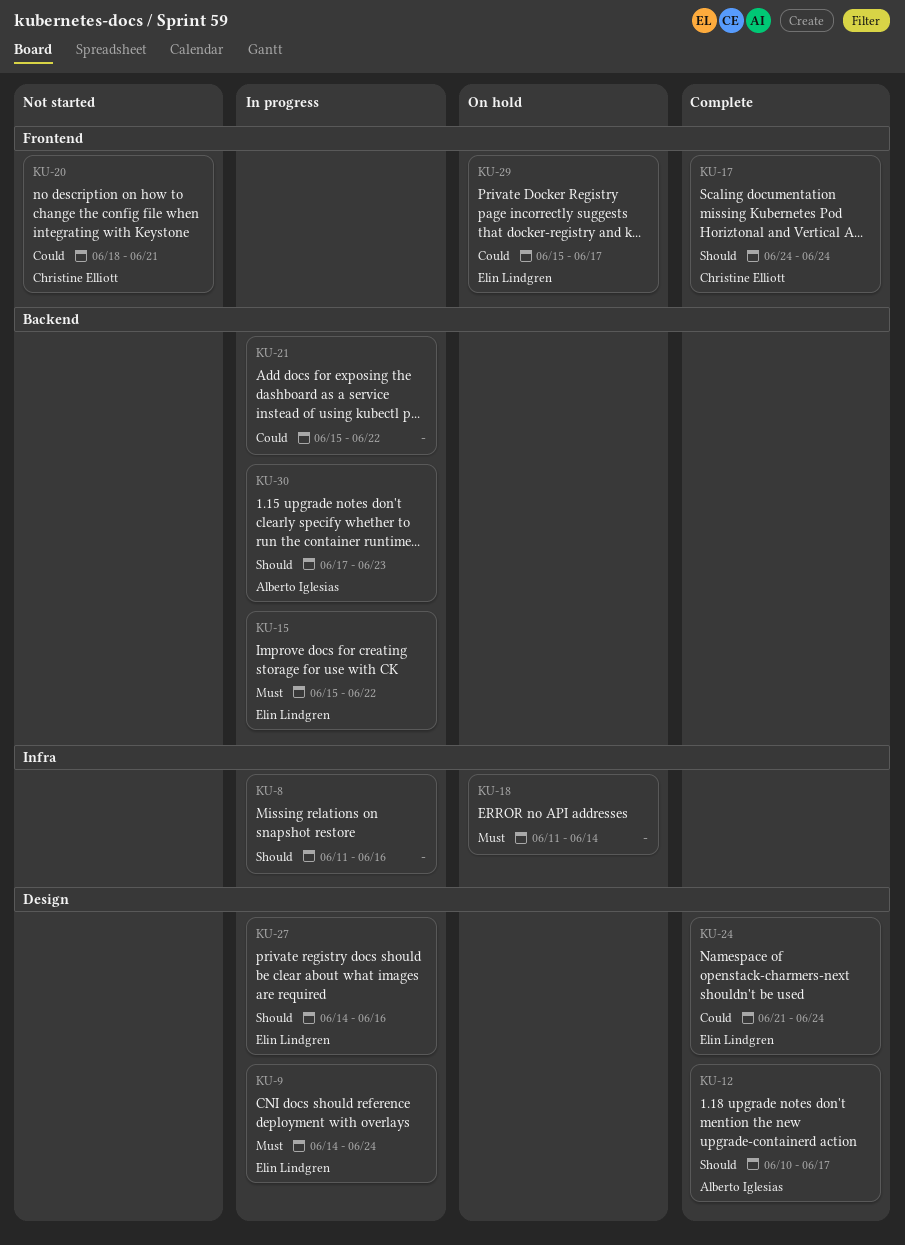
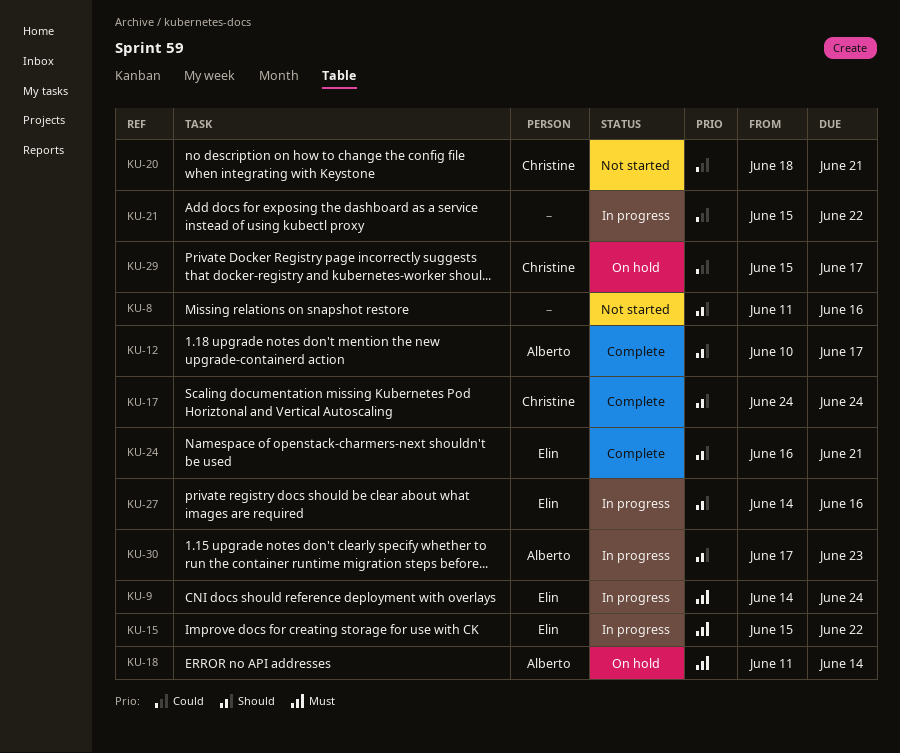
KU-8, status: In progress -> Not started
KU-18, owner: none -> Alberto Iglesias
KU-24, priority: Could -> Should
KU-24, start: Jun 21 -> Jun 16
KU-24, due: Jun 24 -> Jun 21
KU-29, owner: Elin Lindgren -> Christine Elliott

